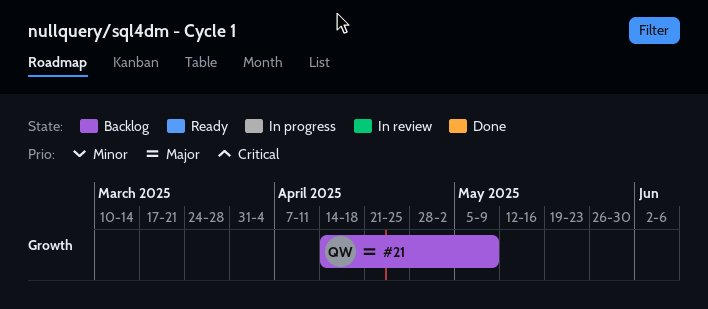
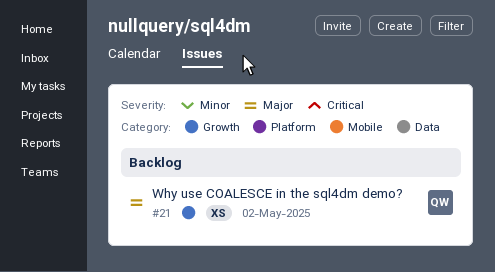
#21, due: May 9 -> May 2

